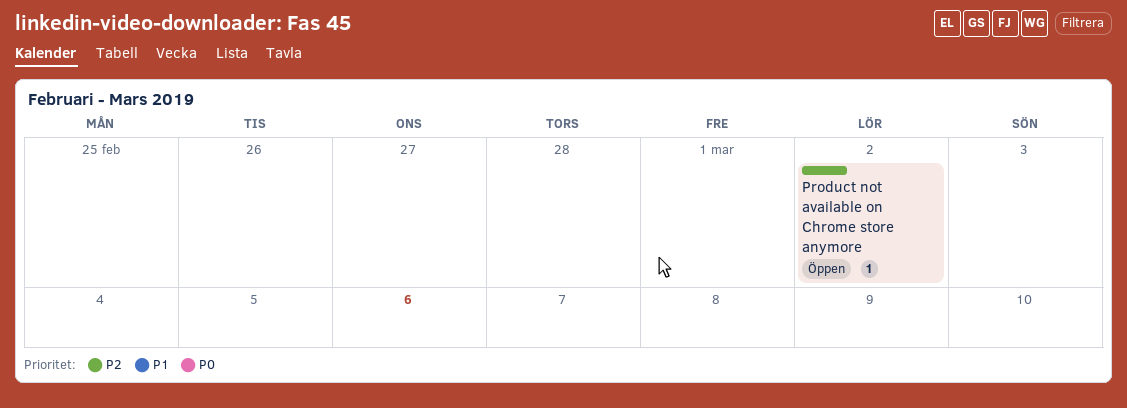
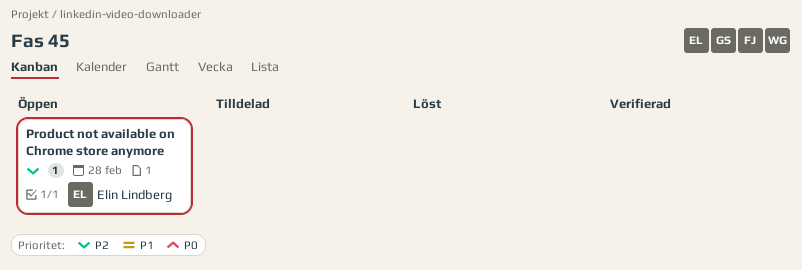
Product not available on Chrome store anymore, due: Mar 2 -> Feb 28

